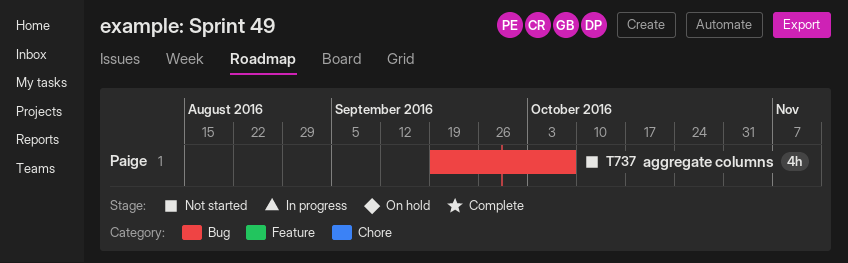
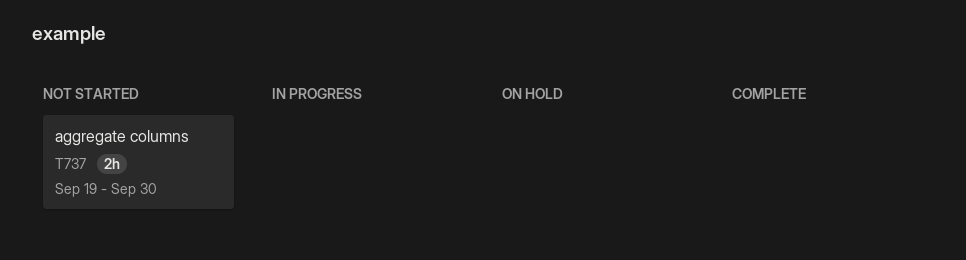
T737, estimate: 4h -> 2h
T737, due: Oct 7 -> Sep 30

